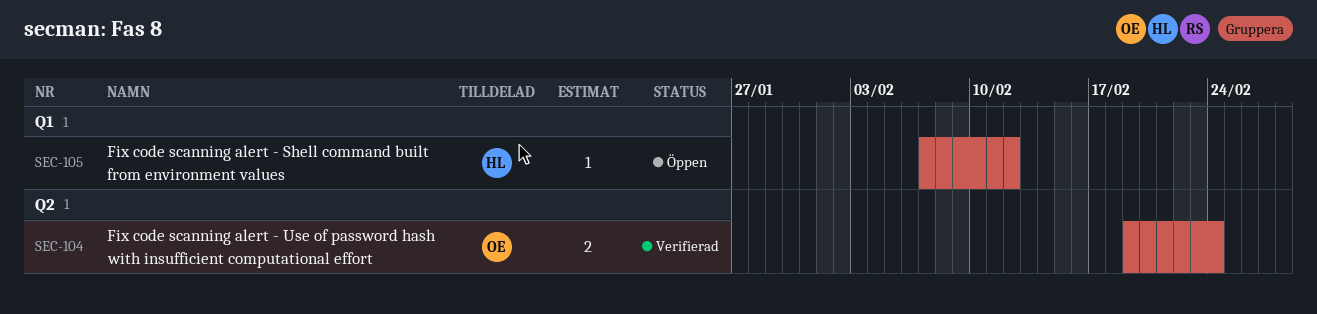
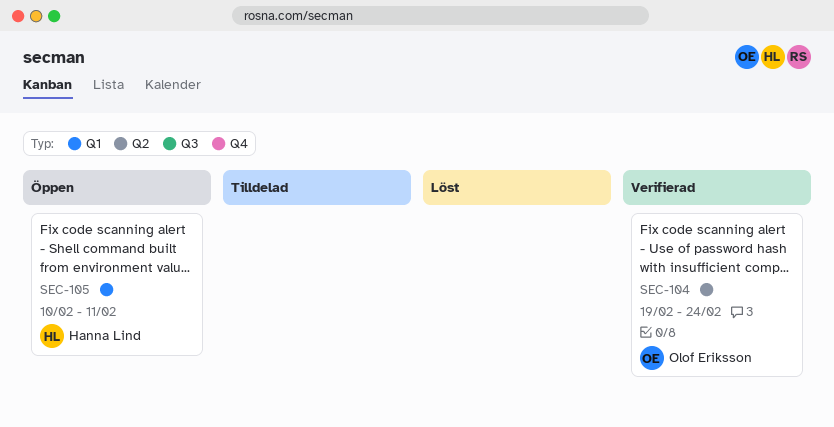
SEC-105, start: Feb 7 -> Feb 10
SEC-105, due: Feb 12 -> Feb 11

